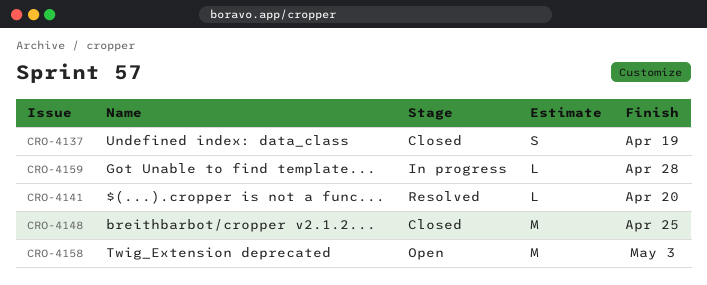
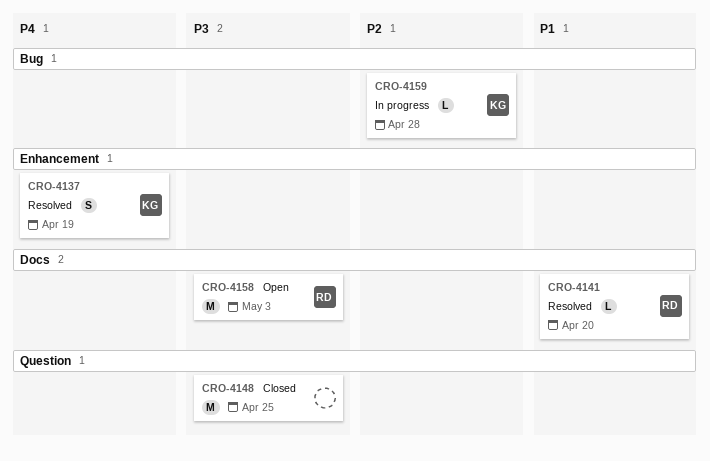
CRO-4137, status: Closed -> Resolved

